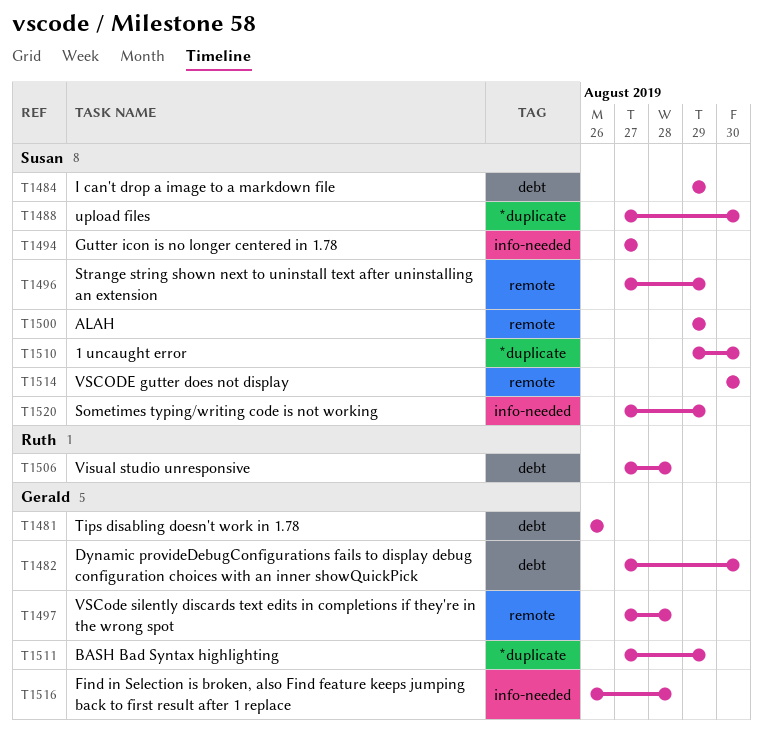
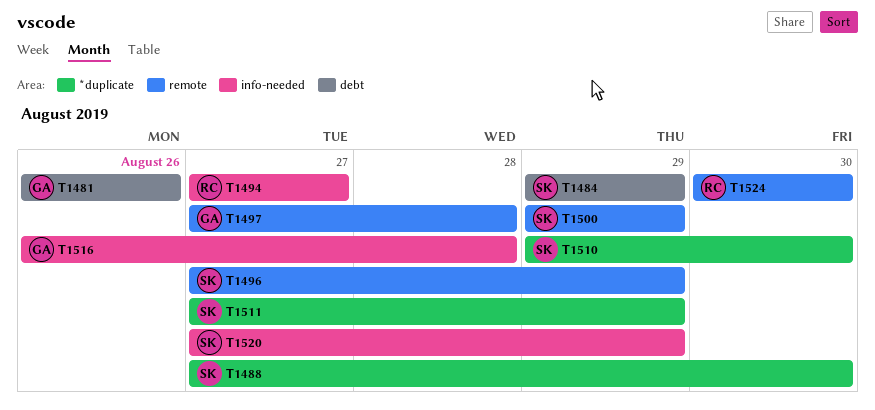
T1482: present -> none
T1494, owner: Susan -> Ruth
T1506: present -> none
T1511, owner: Gerald -> Susan
T1514: present -> none
T1524: none -> present

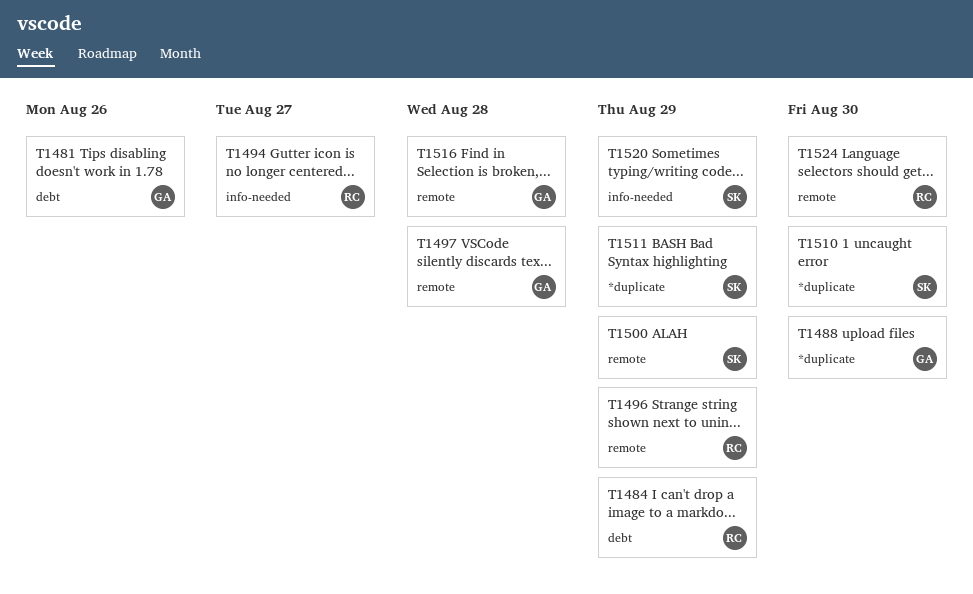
T1484, owner: SK -> RC
T1488, owner: SK -> GA
T1496, owner: SK -> RC
T1516, label: info-needed -> remote

